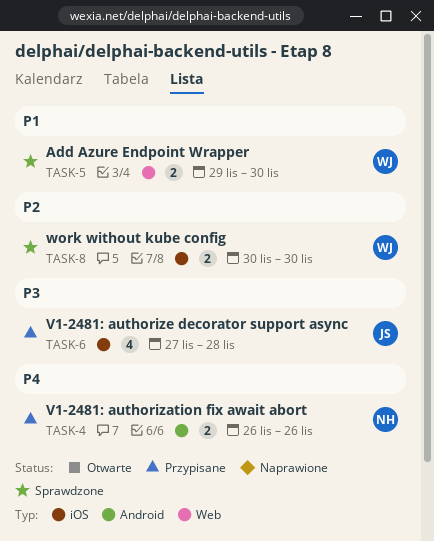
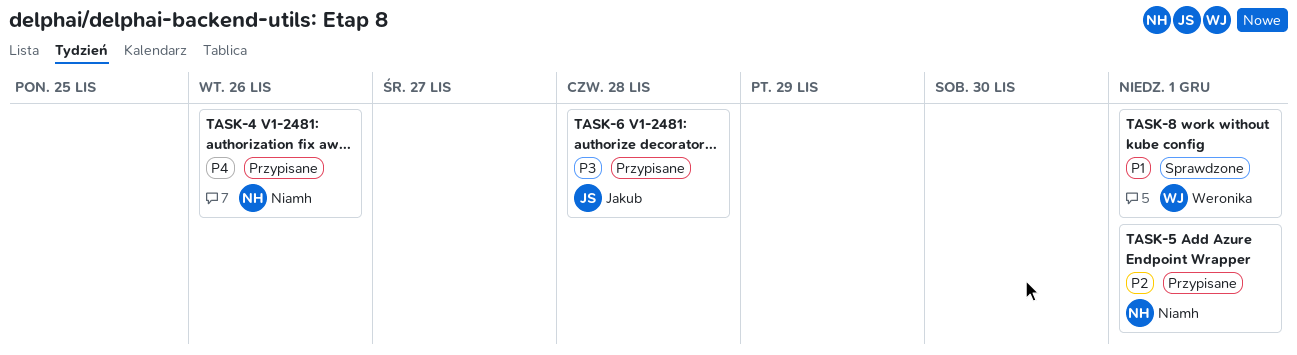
TASK-5, status: Sprawdzone -> Przypisane
TASK-5, owner: Weronika -> Niamh
TASK-5, priority: P1 -> P2
TASK-5, due: Nov 30 -> Dec 1
TASK-8, priority: P2 -> P1
TASK-8, due: Nov 30 -> Dec 1

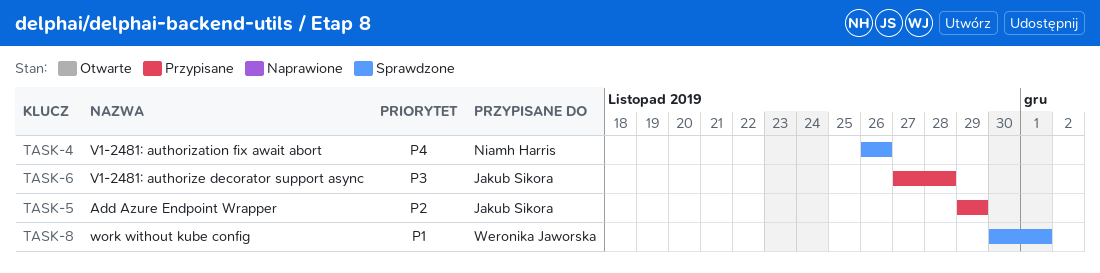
TASK-4, status: Przypisane -> Sprawdzone
TASK-5, owner: Niamh Harris -> Jakub Sikora
TASK-5, due: Dec 1 -> Nov 29

